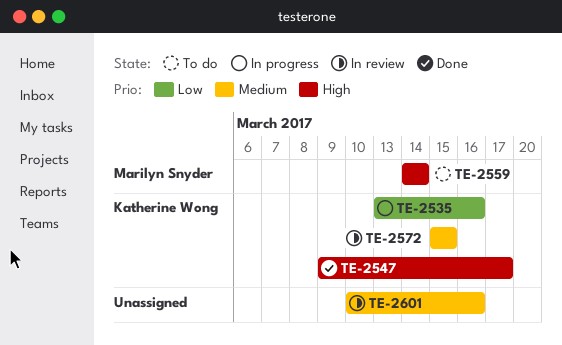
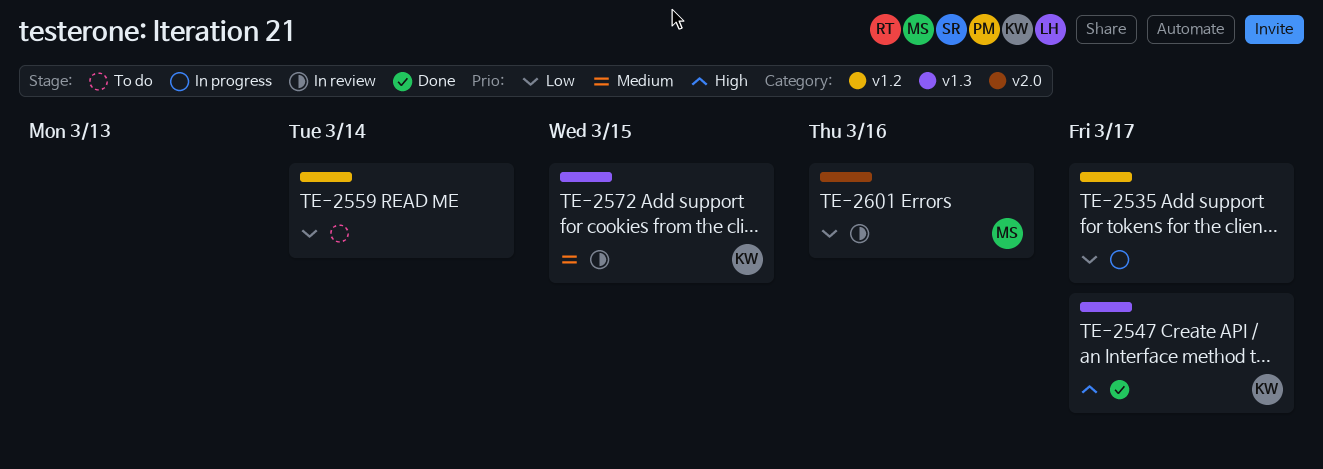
TE-2535, owner: Katherine Wong -> none
TE-2535, due: Mar 16 -> Mar 17
TE-2559, owner: Marilyn Snyder -> none
TE-2559, priority: High -> Low
TE-2601, owner: none -> Marilyn Snyder
TE-2601, priority: Medium -> Low

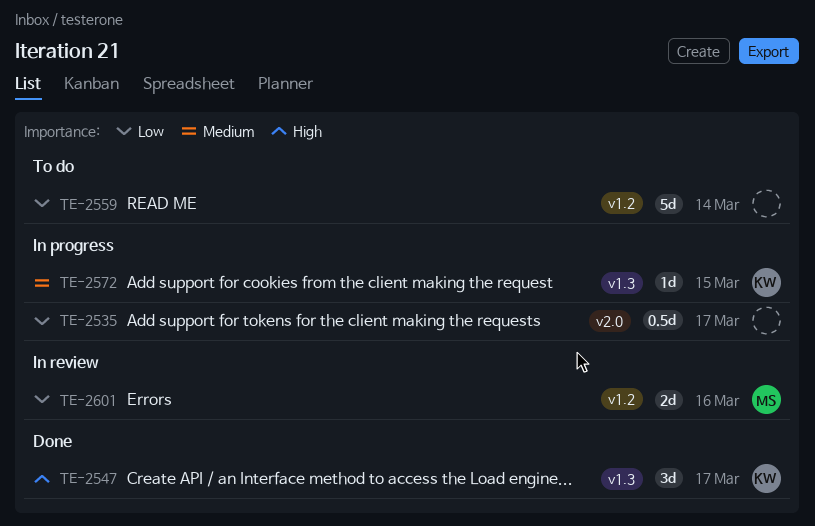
TE-2535, label: v1.2 -> v2.0
TE-2572, status: In review -> In progress
TE-2601, label: v2.0 -> v1.2

